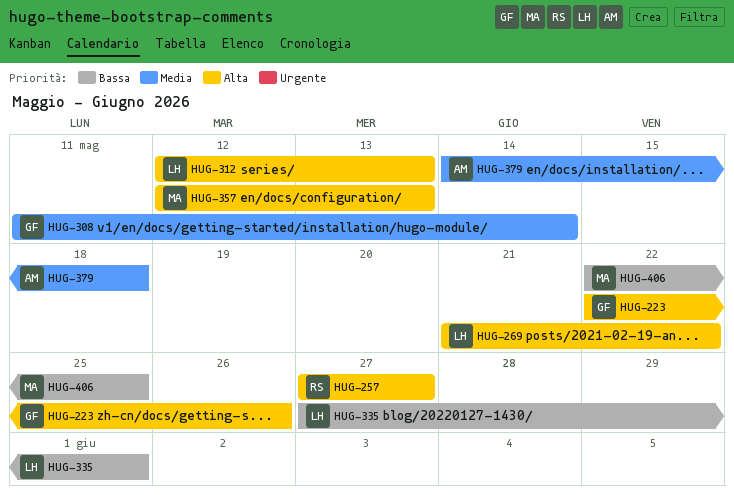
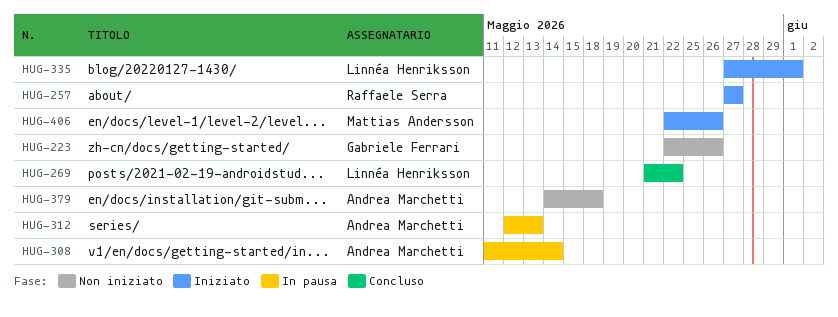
HUG-308, owner: Gabriele Ferrari -> Andrea Marchetti
HUG-312, owner: Linnéa Henriksson -> Andrea Marchetti
HUG-357: present -> none
HUG-406, due: May 25 -> May 26

